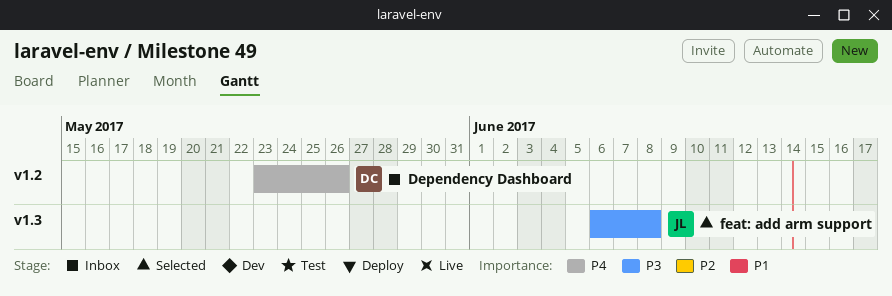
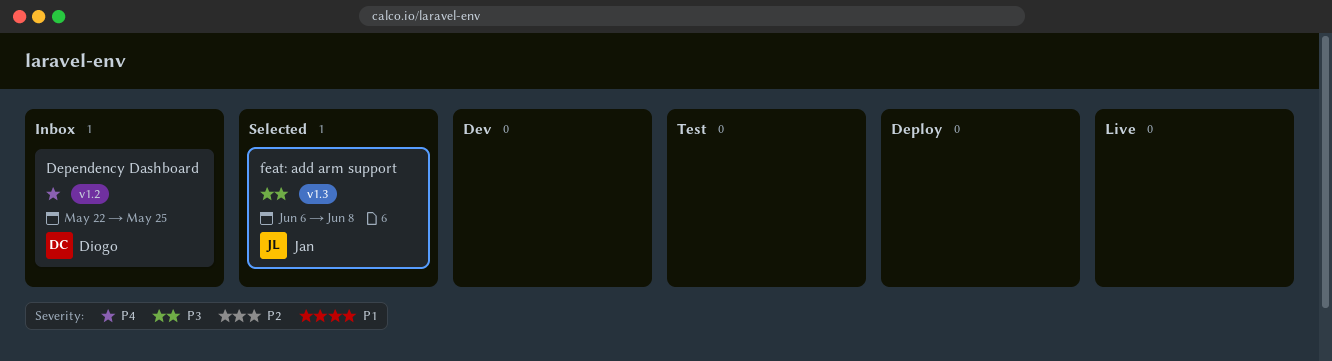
Dependency Dashboard, start: May 23 -> May 22
Dependency Dashboard, due: May 26 -> May 25

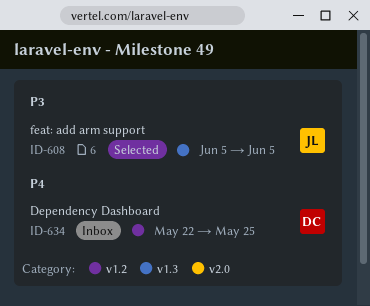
feat: add arm support, start: Jun 6 -> Jun 5
feat: add arm support, due: Jun 8 -> Jun 5

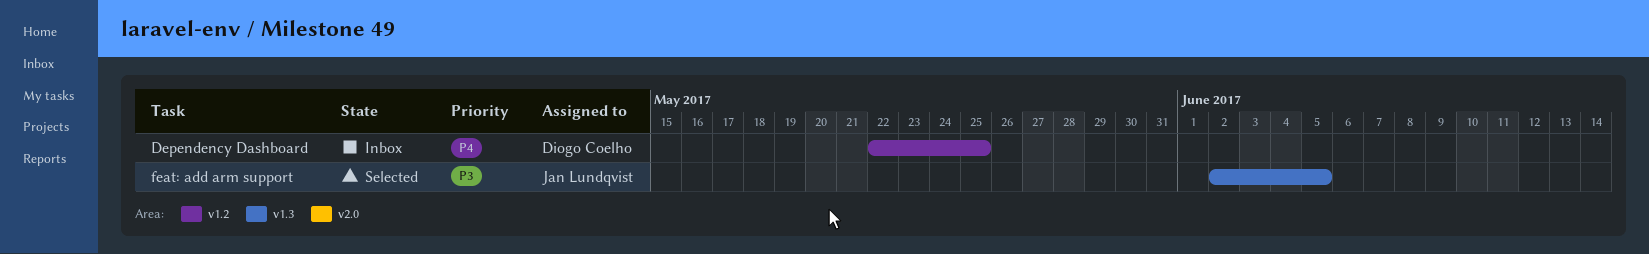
feat: add arm support, start: Jun 5 -> Jun 2

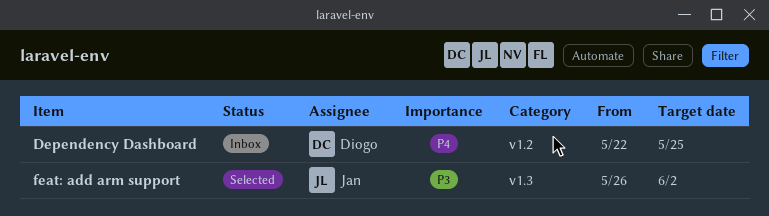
feat: add arm support, start: Jun 2 -> May 26
feat: add arm support, due: Jun 5 -> Jun 2

